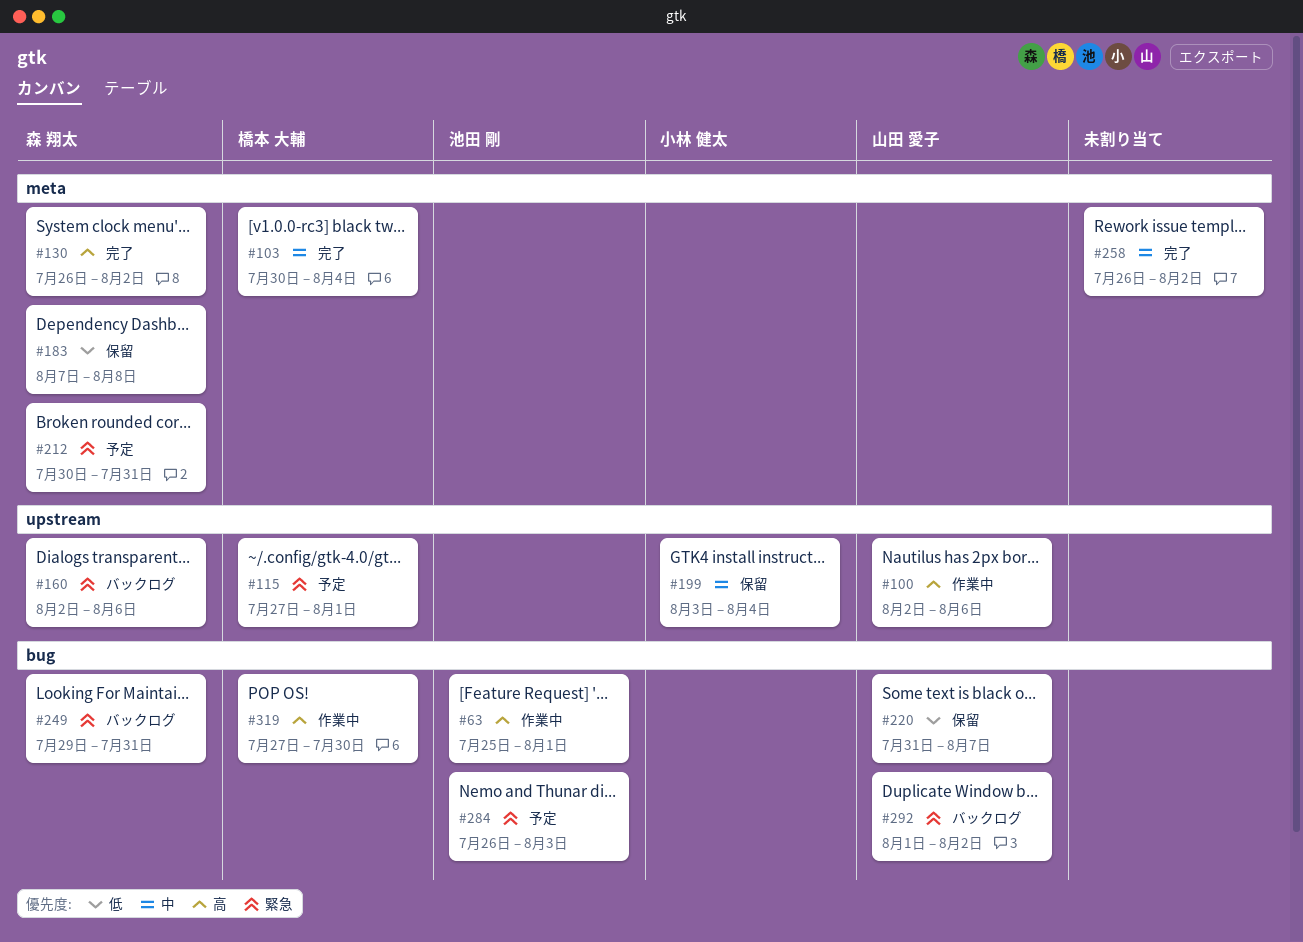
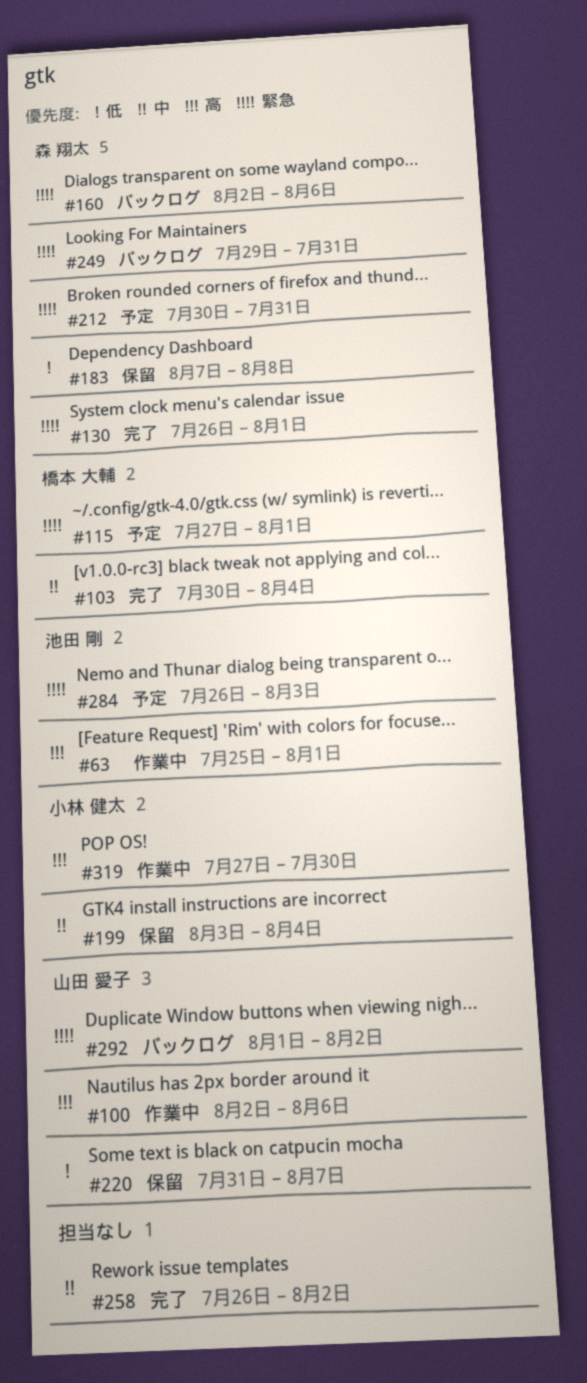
#130, priority: 高 -> 緊急
#130, due: Aug 2 -> Aug 1
#319, owner: 橋本 大輔 -> 小林 健太

